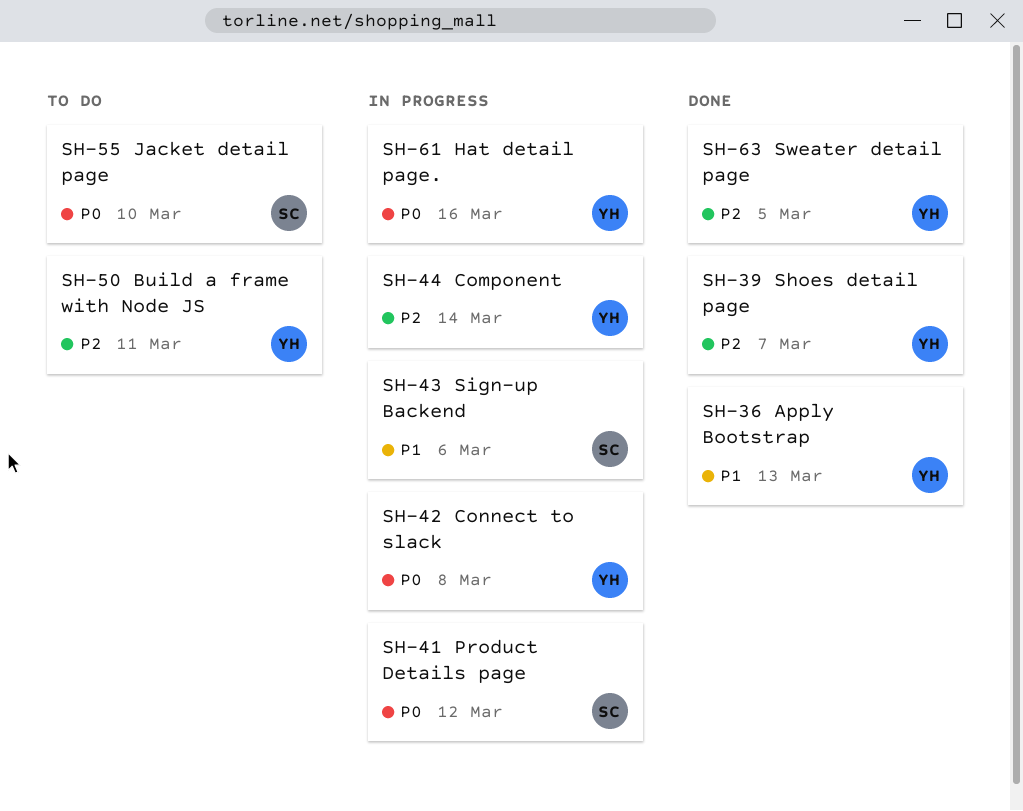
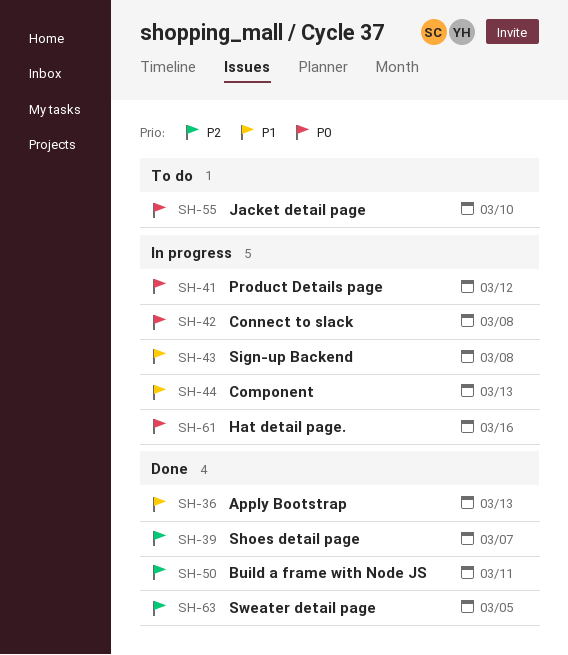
SH-43, due: Mar 6 -> Mar 8
SH-44, priority: P2 -> P1
SH-44, due: Mar 14 -> Mar 13
SH-50, status: To do -> Done

